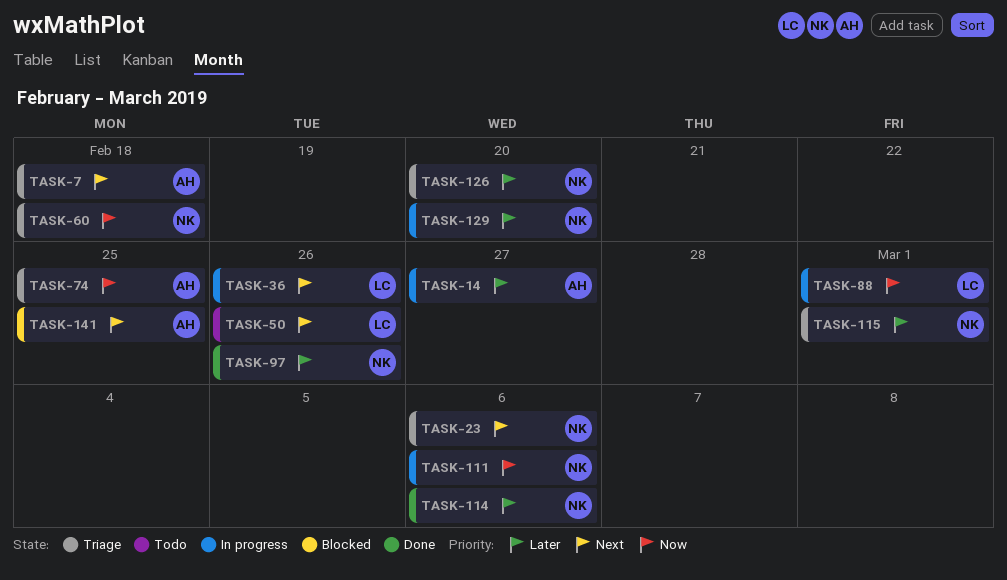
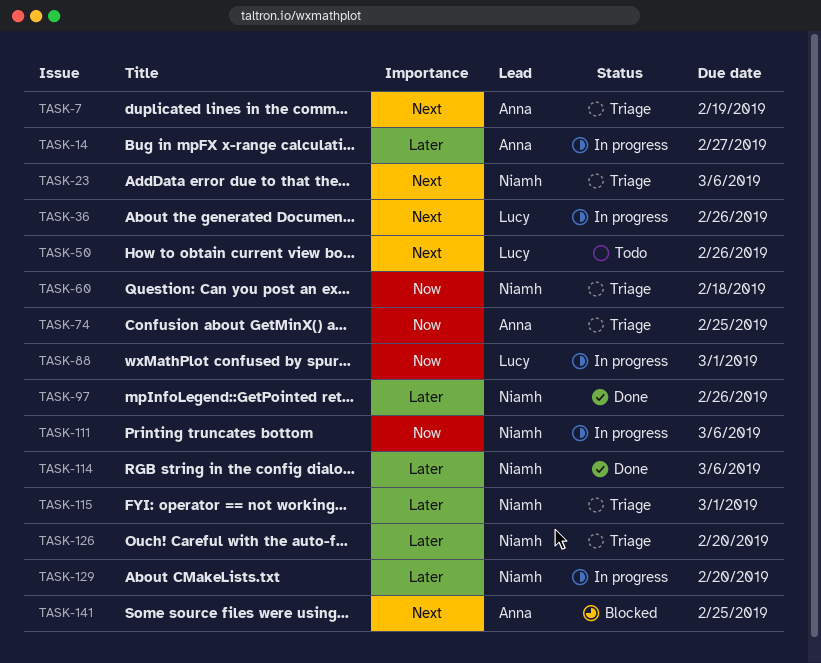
TASK-7, due: Feb 18 -> Feb 19

